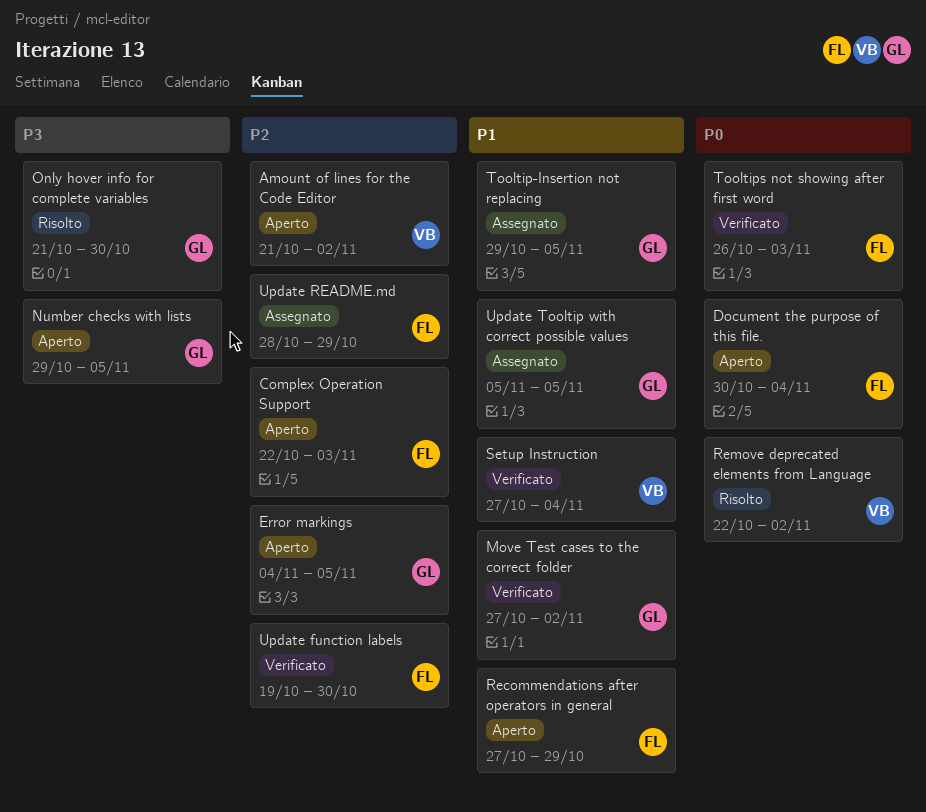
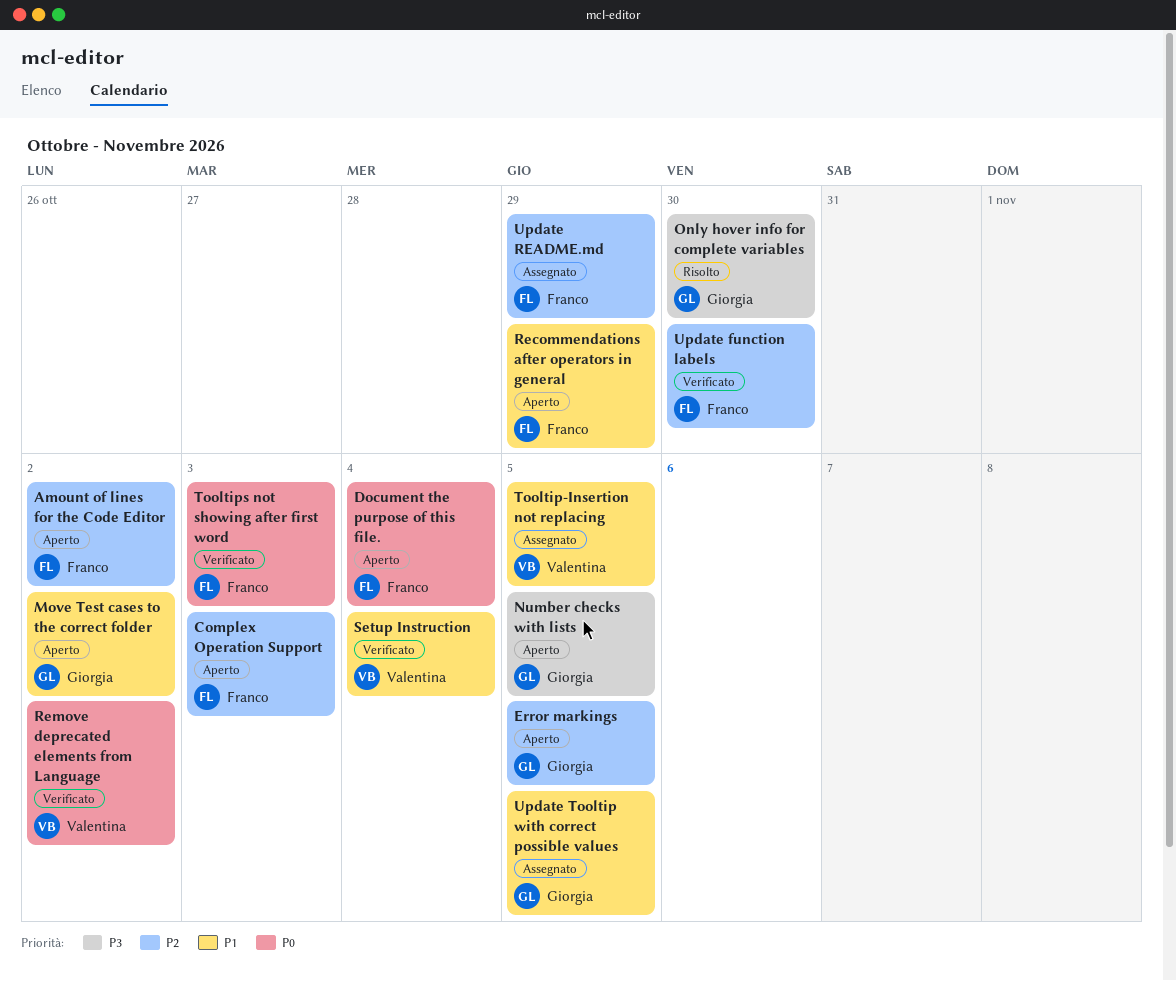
Amount of lines for the Code Editor, owner: Valentina -> Franco
Move Test cases to the correct folder, status: Verificato -> Aperto
Remove deprecated elements from Language, status: Risolto -> Verificato
Tooltip-Insertion not replacing, owner: Giorgia -> Valentina

